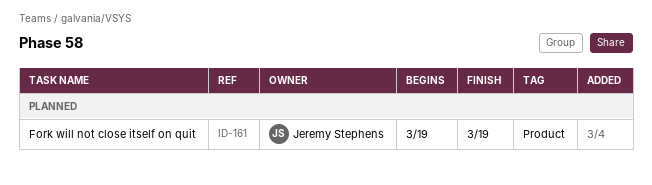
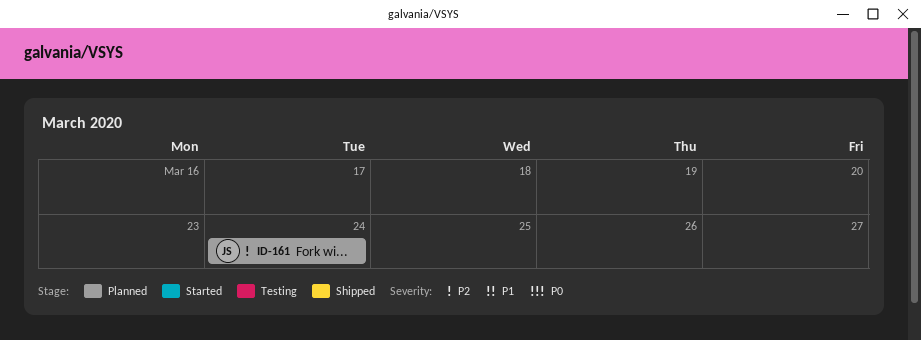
ID-161, start: Mar 19 -> Mar 24
ID-161, due: Mar 19 -> Mar 24

